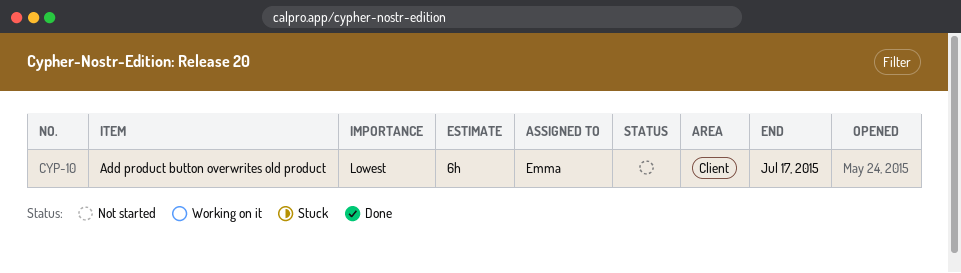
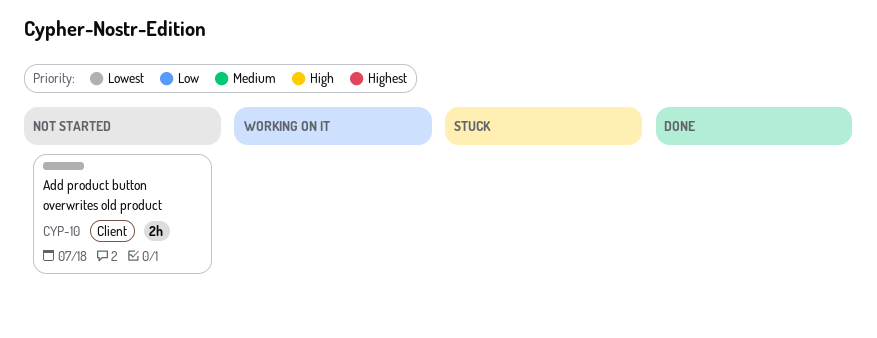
CYP-10, estimate: 6h -> 2h
CYP-10, due: Jul 17 -> Jul 18

